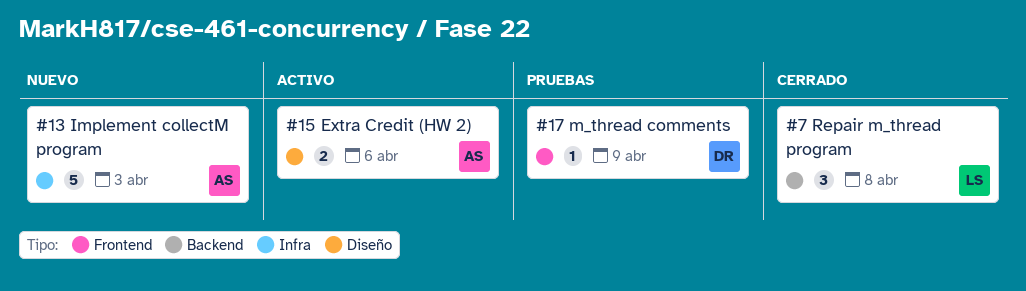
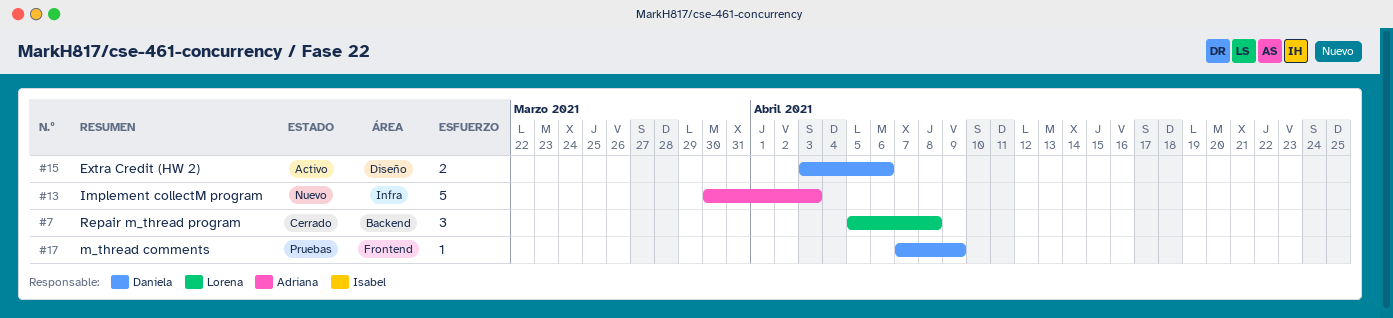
#15, owner: Adriana -> Daniela

